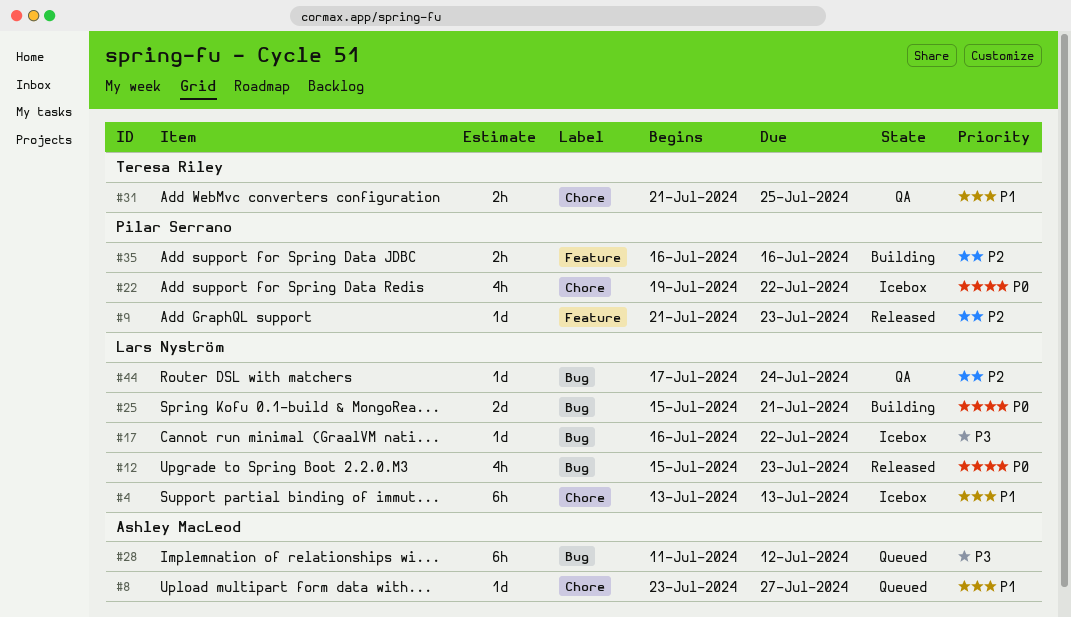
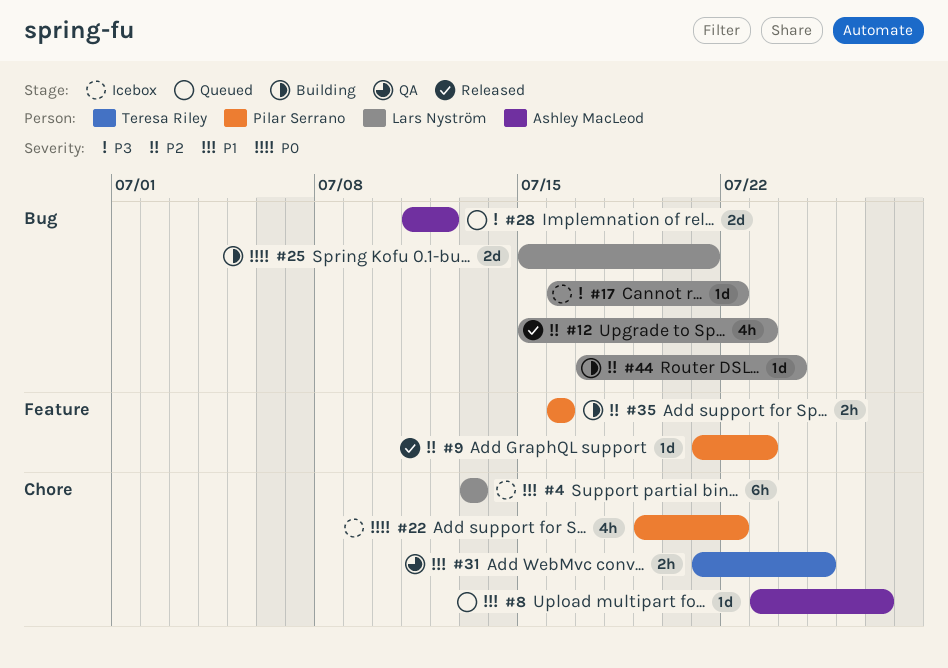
#12, priority: P0 -> P2
#28, estimate: 6h -> 2d
#44, status: QA -> Building

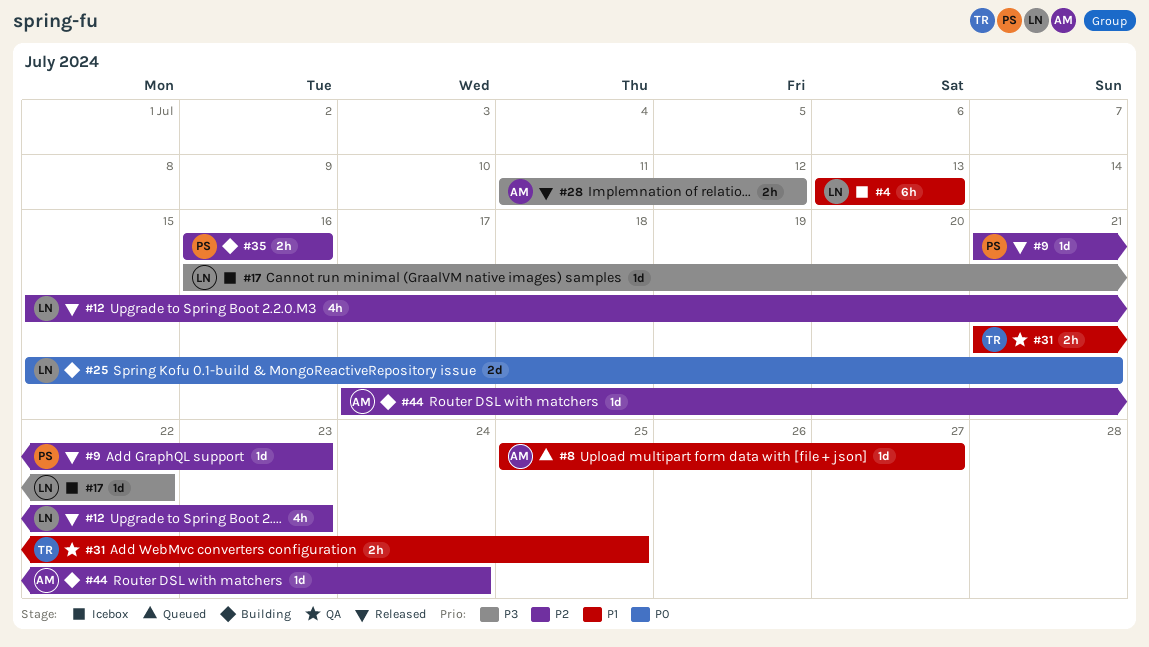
#8, start: Jul 23 -> Jul 25
#22: present -> none
#28, status: Queued -> Released
#28, estimate: 2d -> 2h
#44, owner: Lars Nyström -> Ashley MacLeod

